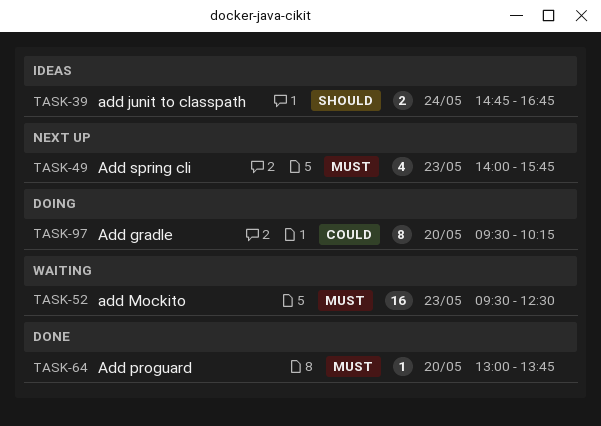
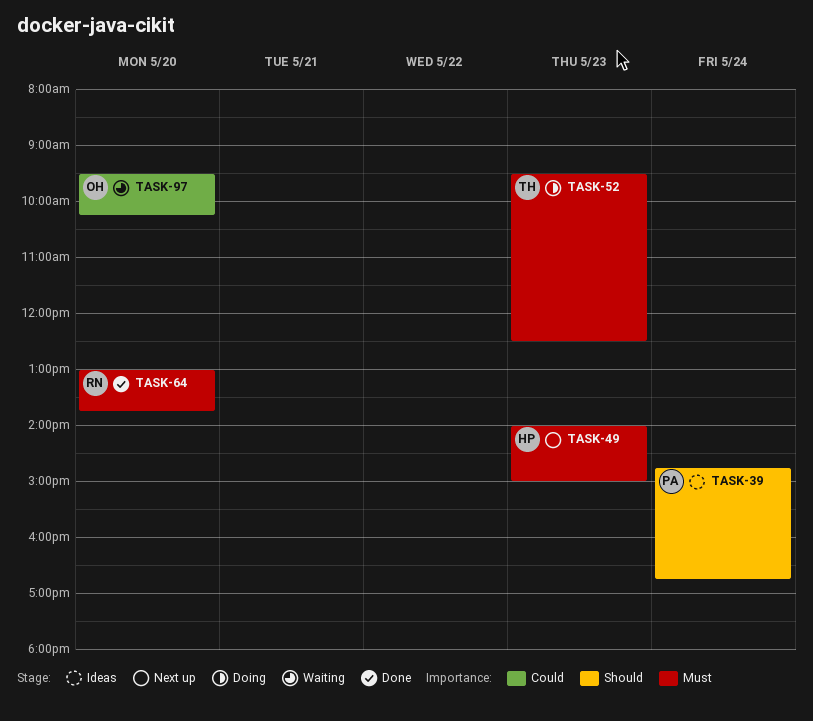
TASK-49, ends: 15:45 -> 15:00
TASK-52, status: Waiting -> Doing
TASK-97, status: Doing -> Waiting

